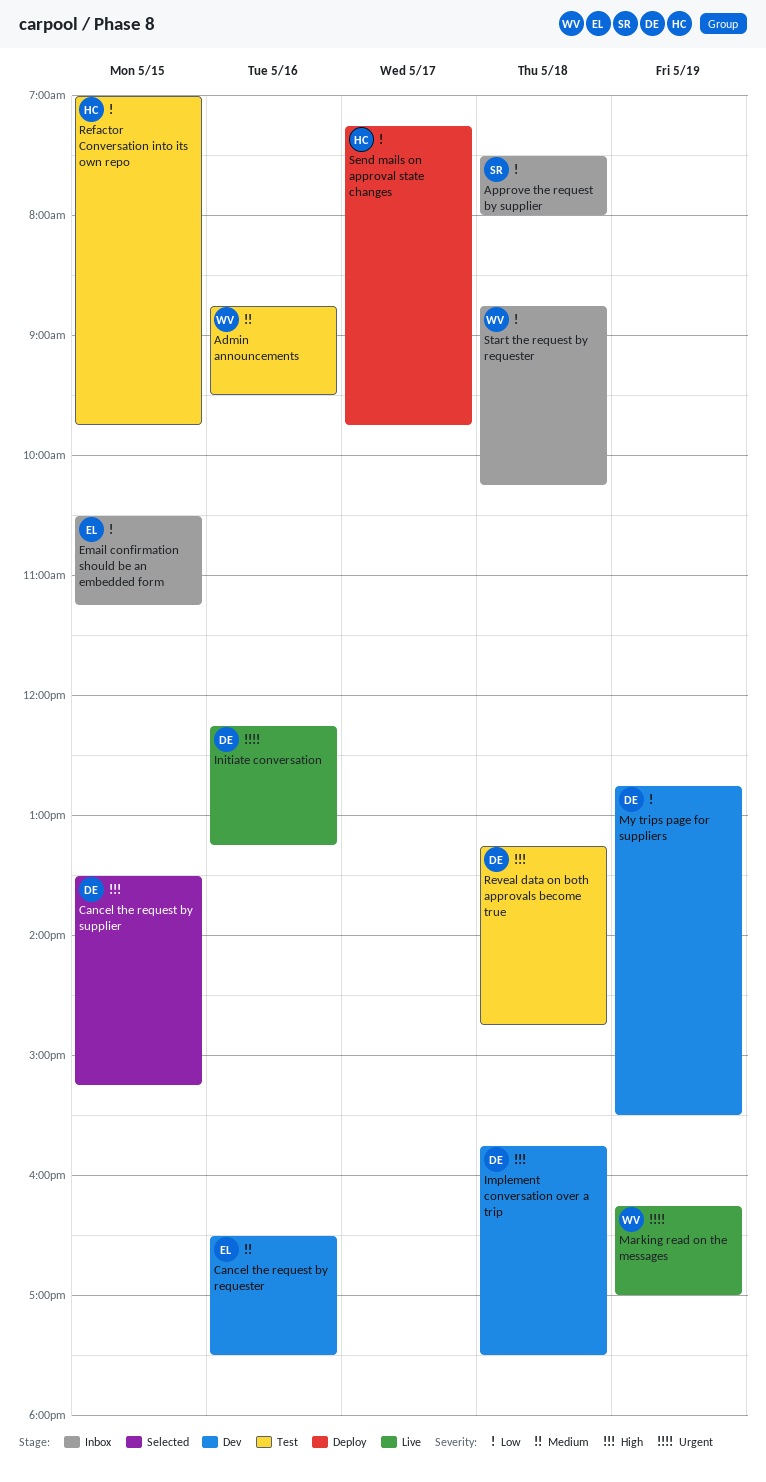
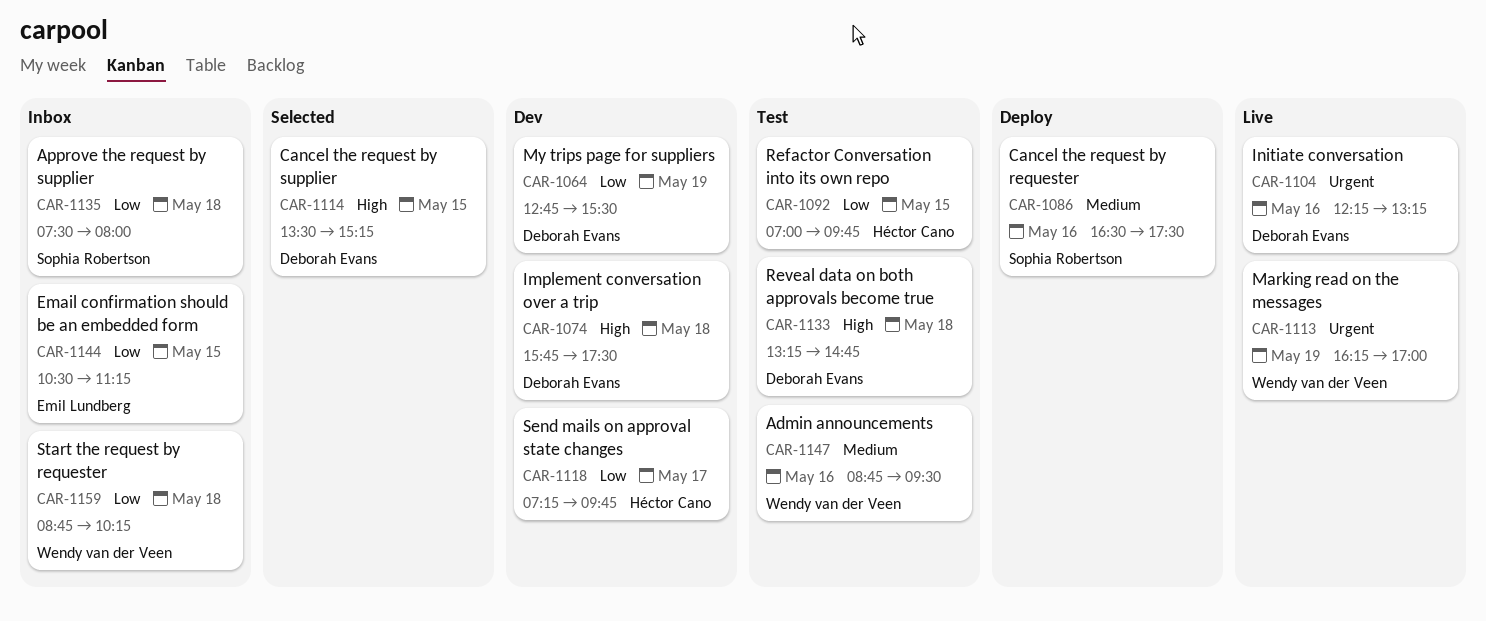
Cancel the request by requester, status: Dev -> Deploy
Cancel the request by requester, owner: Emil Lundberg -> Sophia Robertson
Send mails on approval state changes, status: Deploy -> Dev

